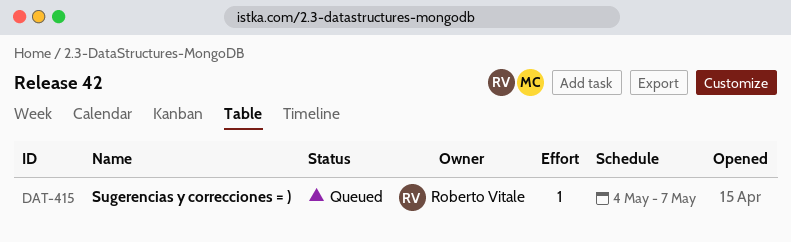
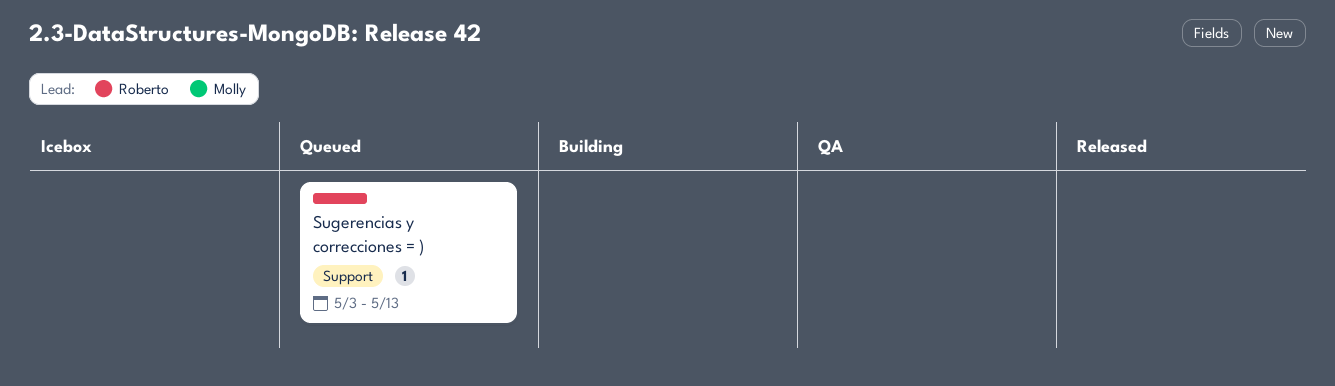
Sugerencias y correcciones = ), start: May 4 -> May 3
Sugerencias y correcciones = ), due: May 7 -> May 13

